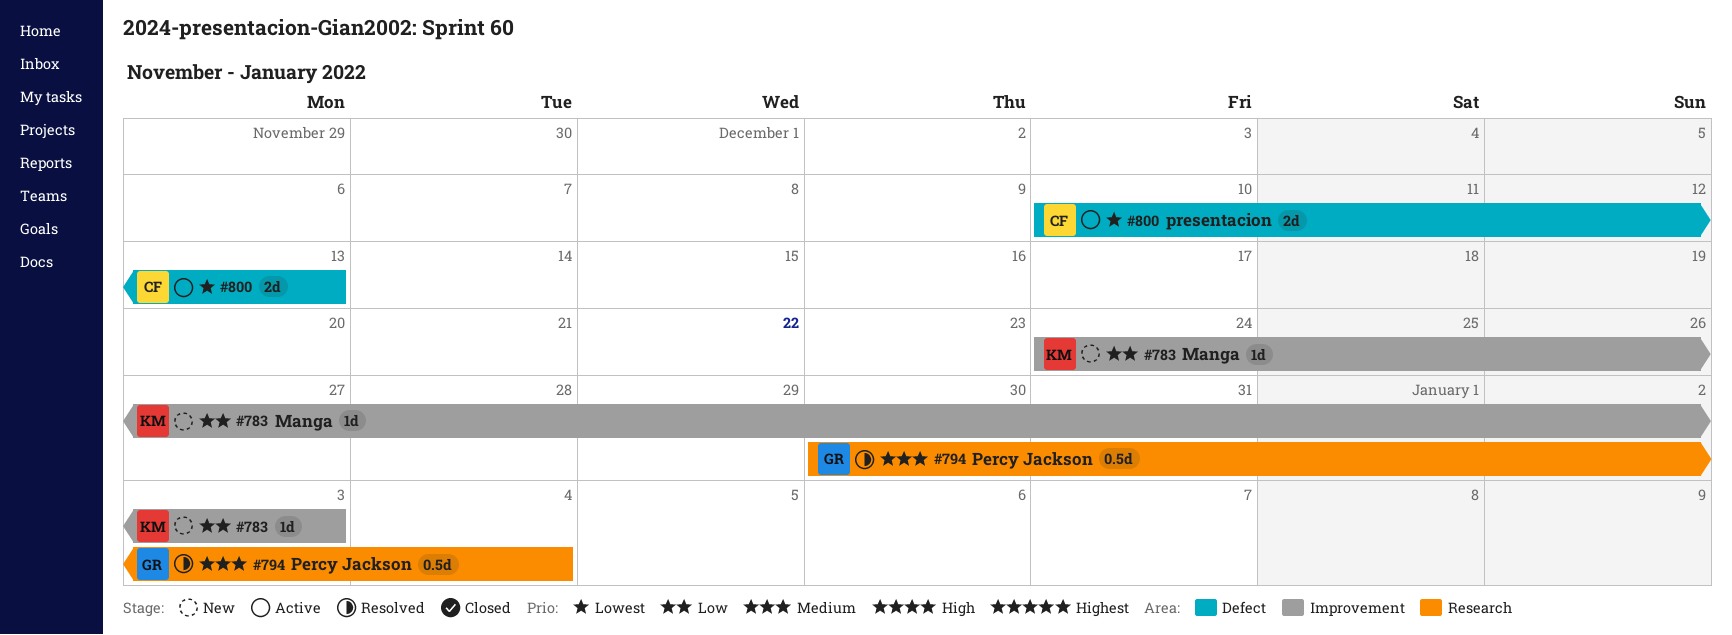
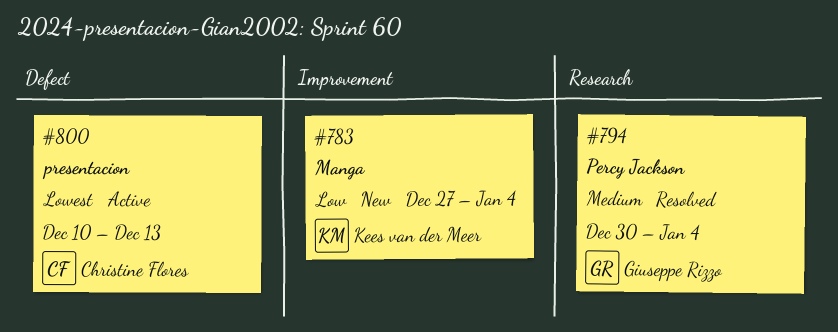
#783, start: Dec 24 -> Dec 27
#783, due: Jan 3 -> Jan 4

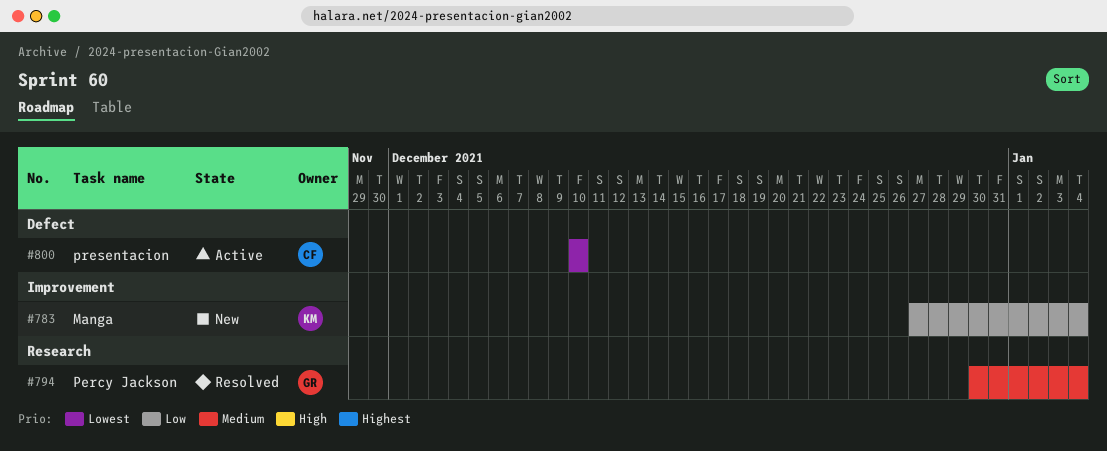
#800, due: Dec 13 -> Dec 10

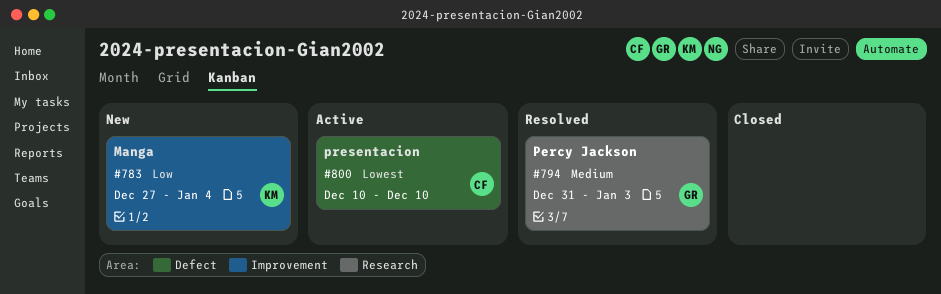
#794, start: Dec 30 -> Dec 31
#794, due: Jan 4 -> Jan 3

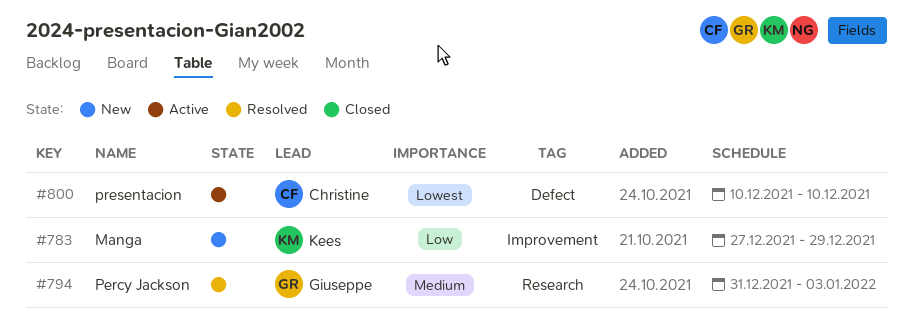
#783, due: Jan 4 -> Dec 29

